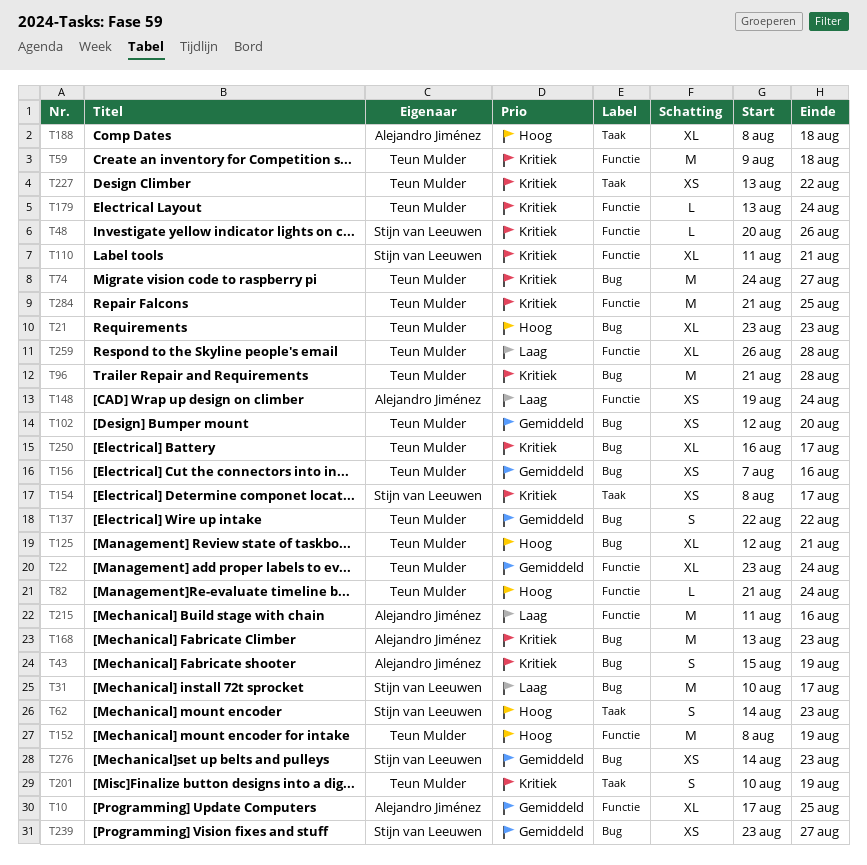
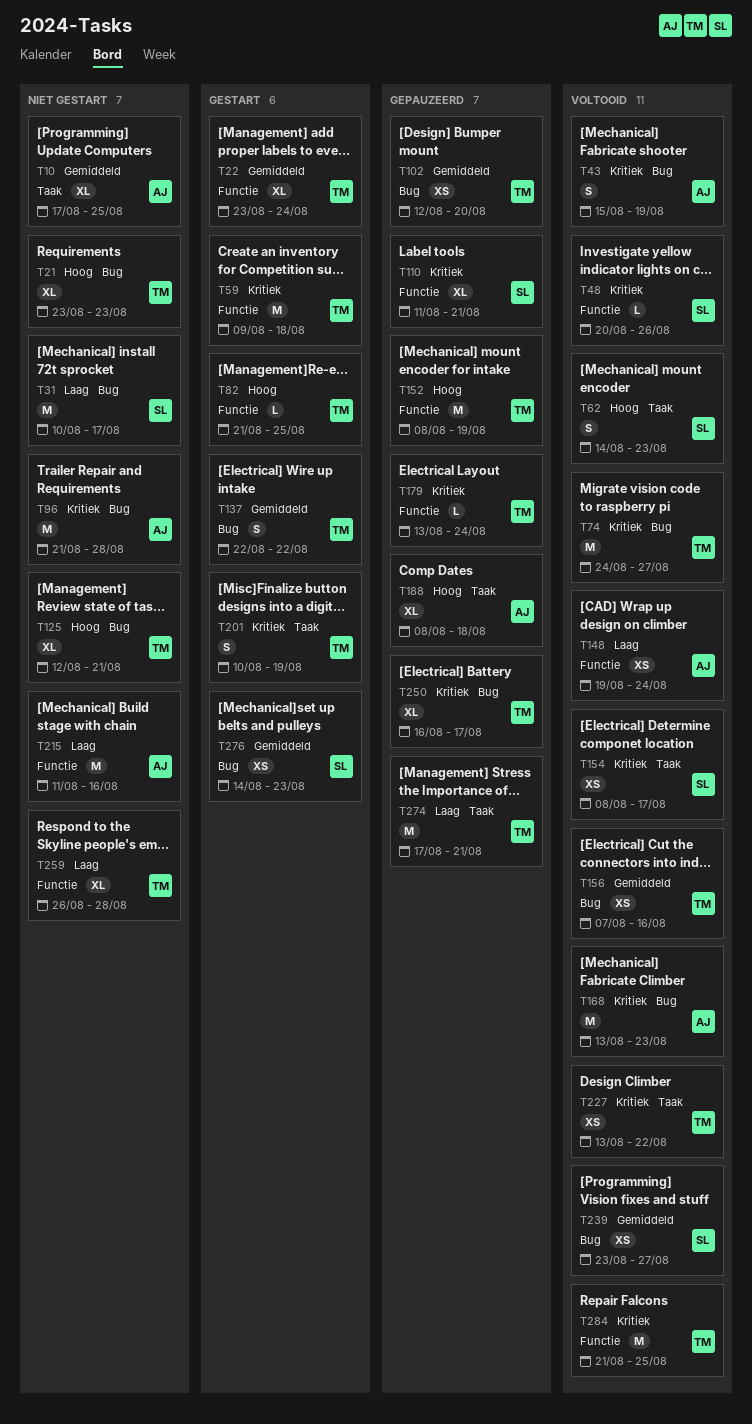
T10, label: Functie -> Taak
T82, due: Aug 24 -> Aug 25
T96, owner: Teun Mulder -> Alejandro Jiménez
T274: none -> present

